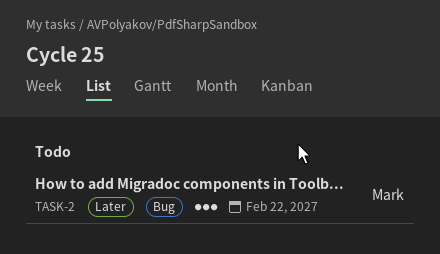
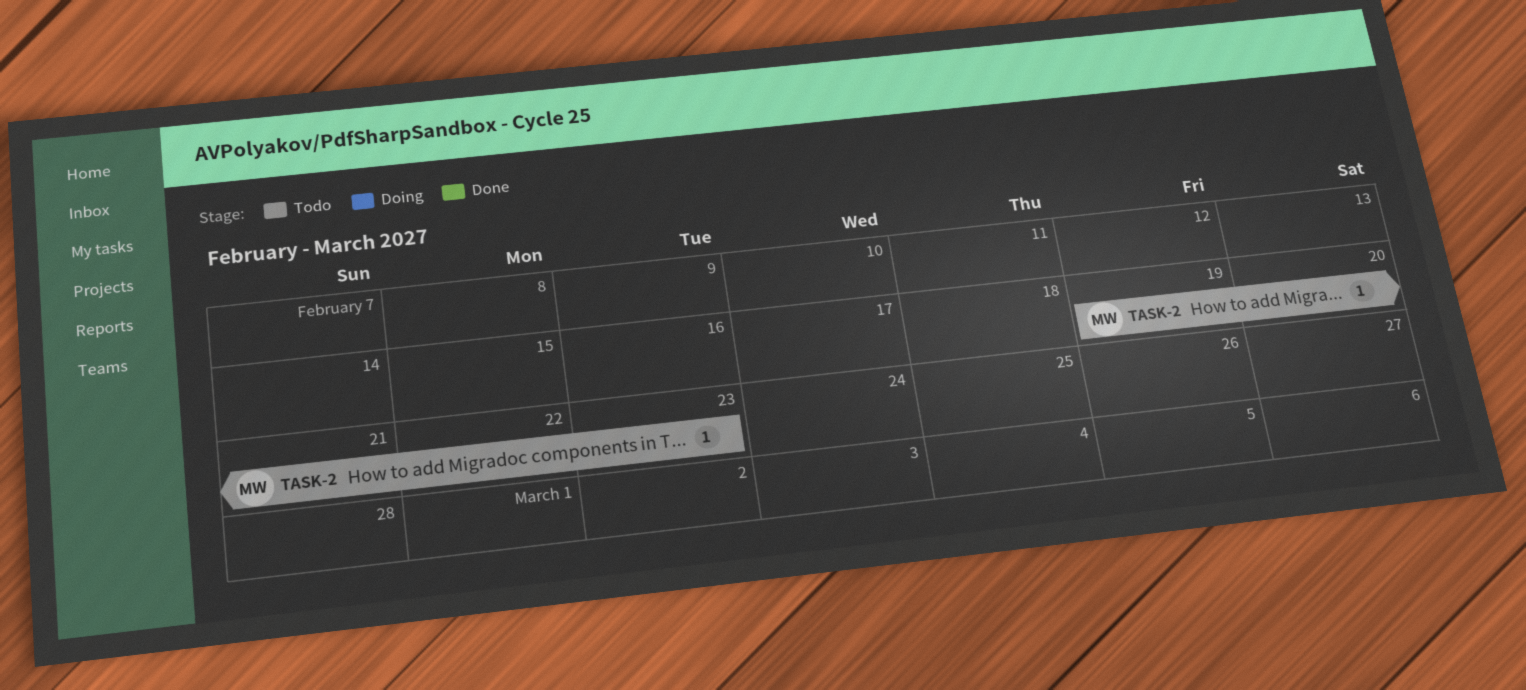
TASK-2, estimate: 3 -> 1
TASK-2, due: Feb 22 -> Feb 23

